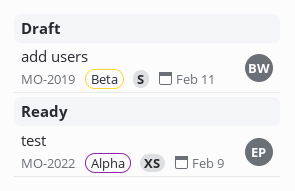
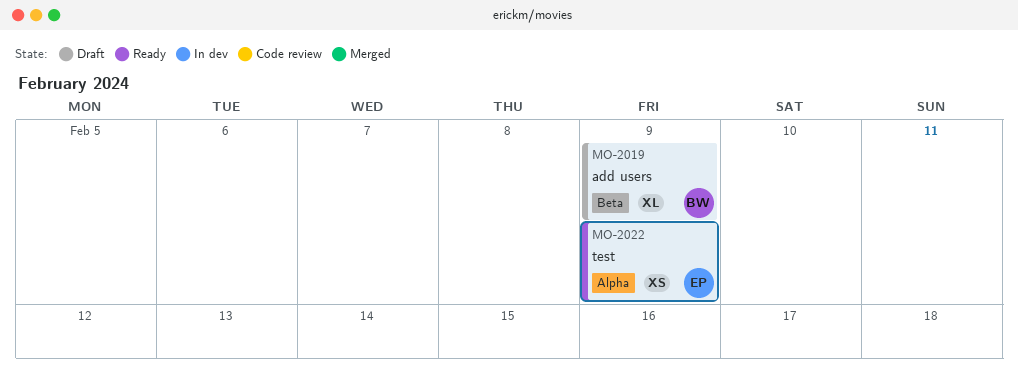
MO-2019, estimate: S -> XL
MO-2019, due: Feb 11 -> Feb 9

